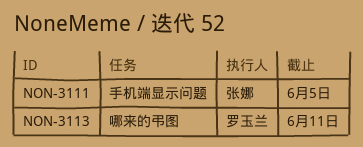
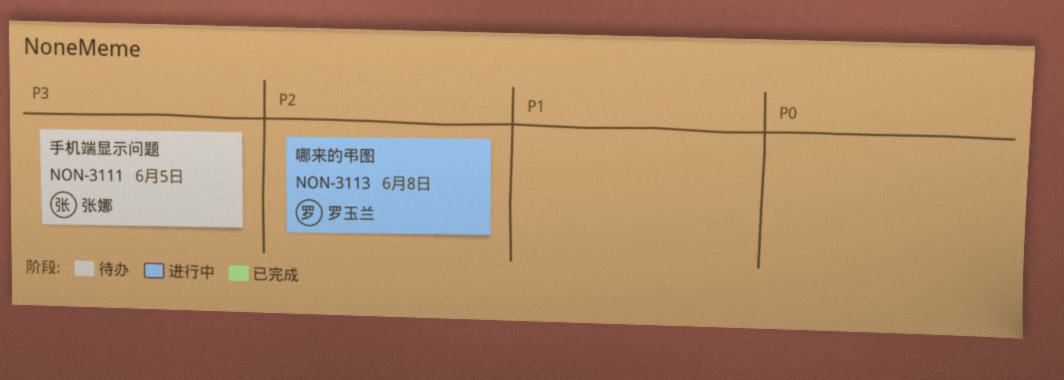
NON-3113, due: Jun 11 -> Jun 8

